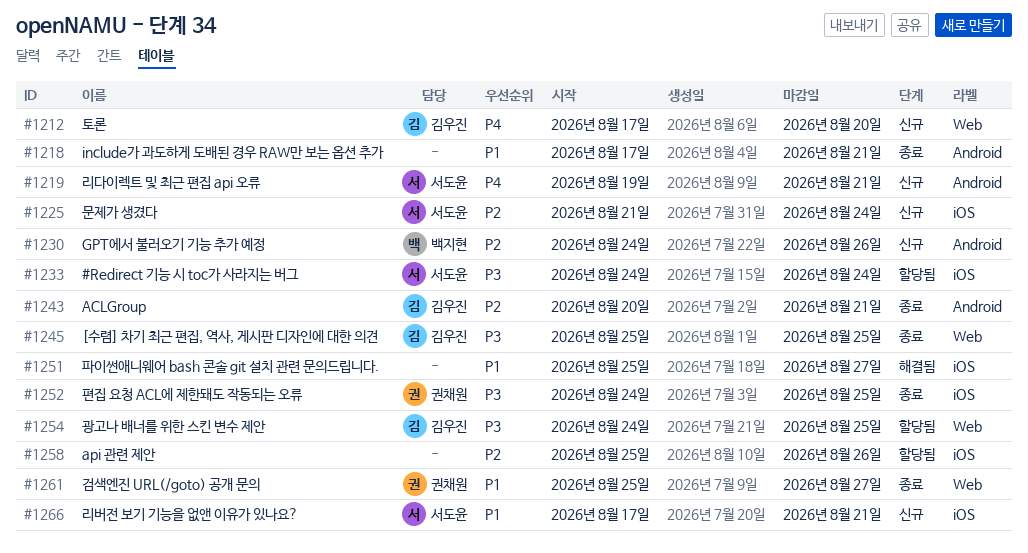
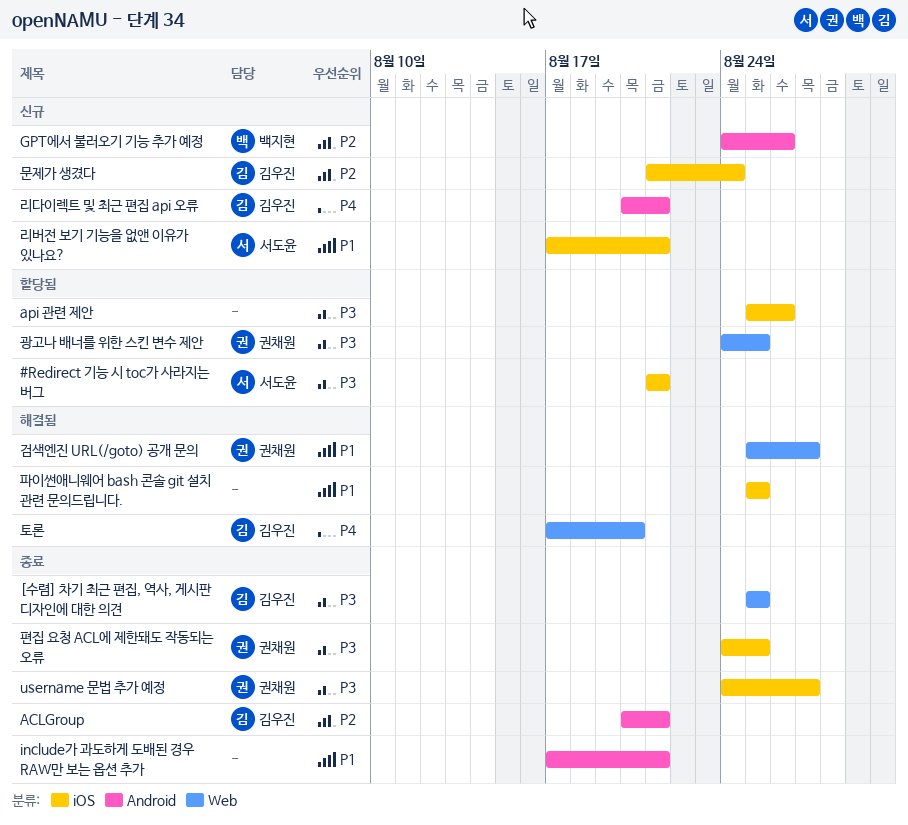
#Redirect 기능 시 toc가 사라지는 버그, start: Aug 24 -> Aug 21
#Redirect 기능 시 toc가 사라지는 버그, due: Aug 24 -> Aug 21
api 관련 제안, priority: P2 -> P3
username 문법 추가 예정: none -> present
검색엔진 URL(/goto) 공개 문의, status: 종료 -> 해결됨
광고나 배너를 위한 스킨 변수 제안, owner: 김우진 -> 권채원
리다이렉트 및 최근 편집 api 오류, owner: 서도윤 -> 김우진
리다이렉트 및 최근 편집 api 오류, start: Aug 19 -> Aug 20
문제가 생겼다, owner: 서도윤 -> 김우진
토론, status: 신규 -> 해결됨
파이썬애니웨어 bash 콘솔 git 설치 관련 문의드립니다., due: Aug 27 -> Aug 25

